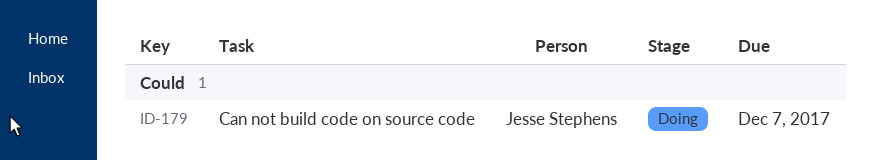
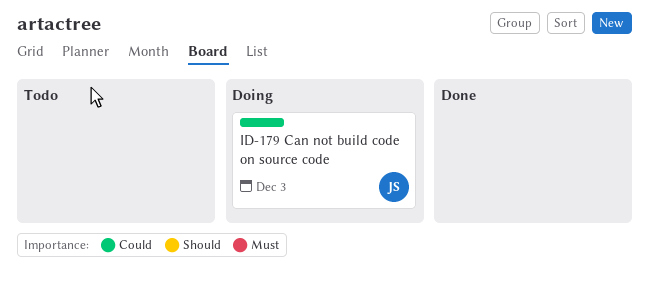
ID-179, due: Dec 7 -> Dec 3

